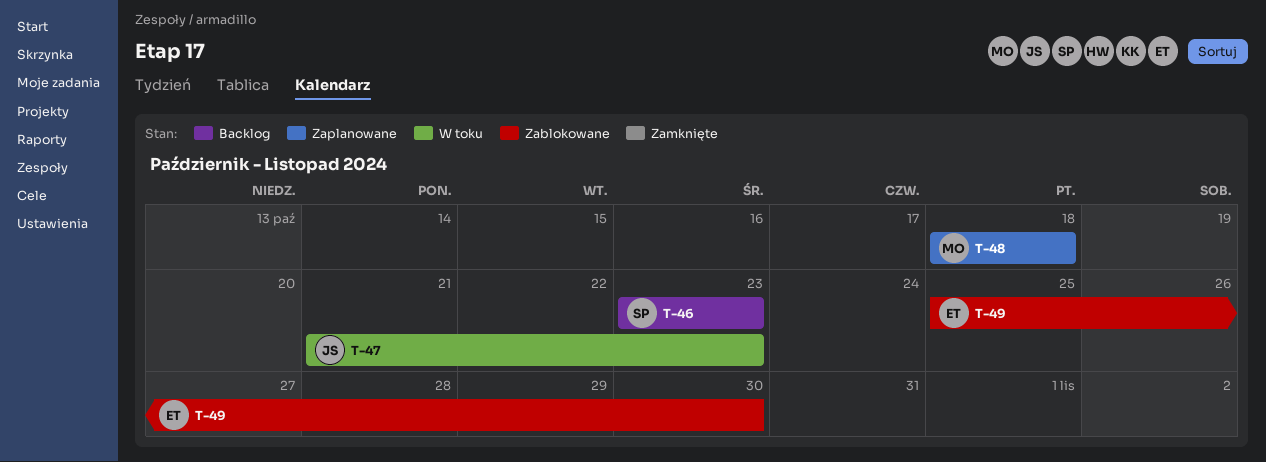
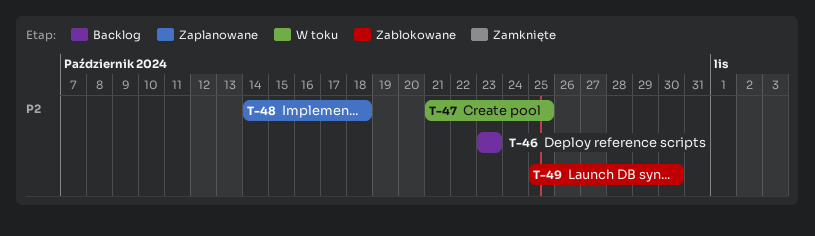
T-47, due: Oct 23 -> Oct 25
T-48, start: Oct 18 -> Oct 14

